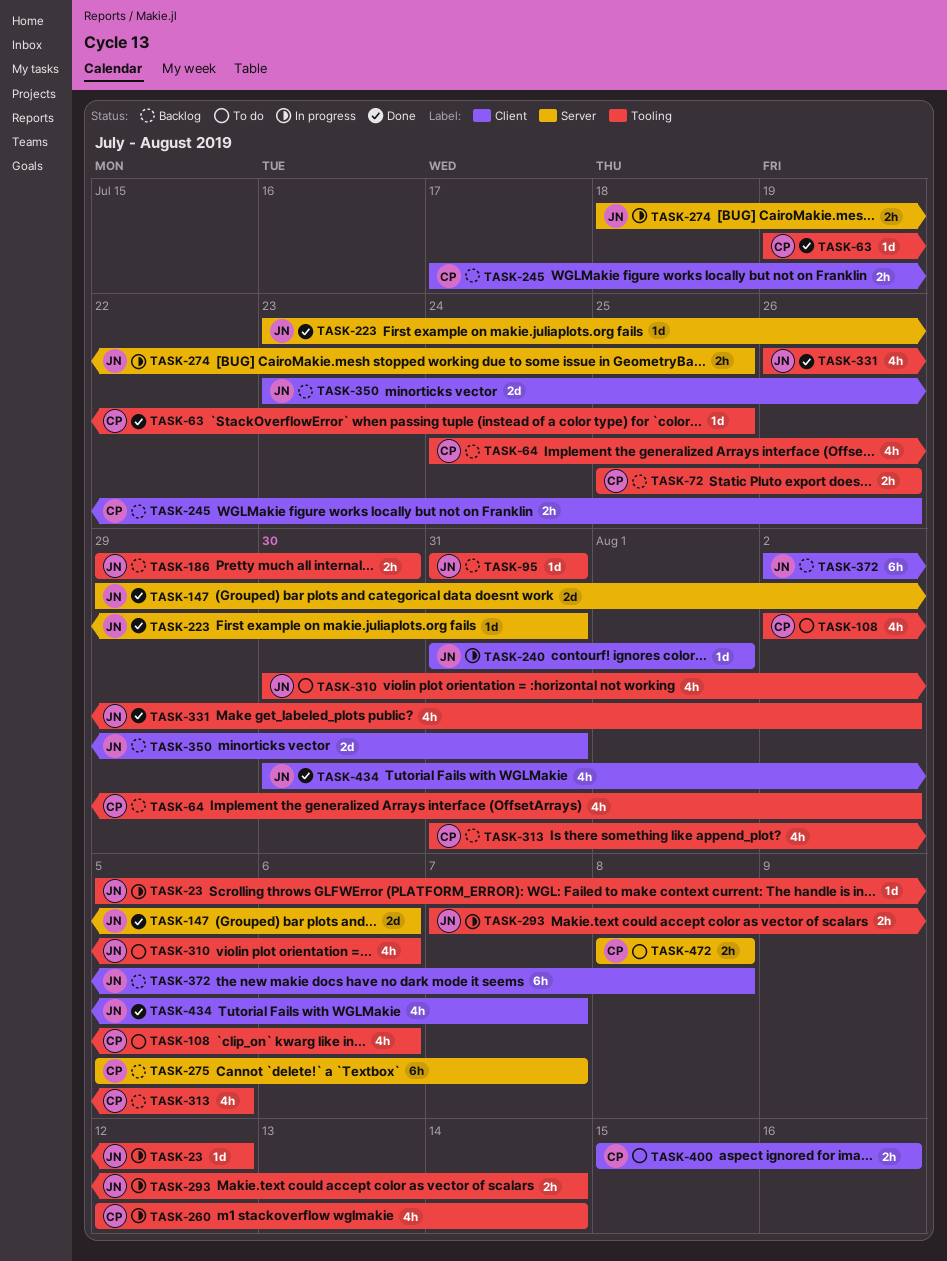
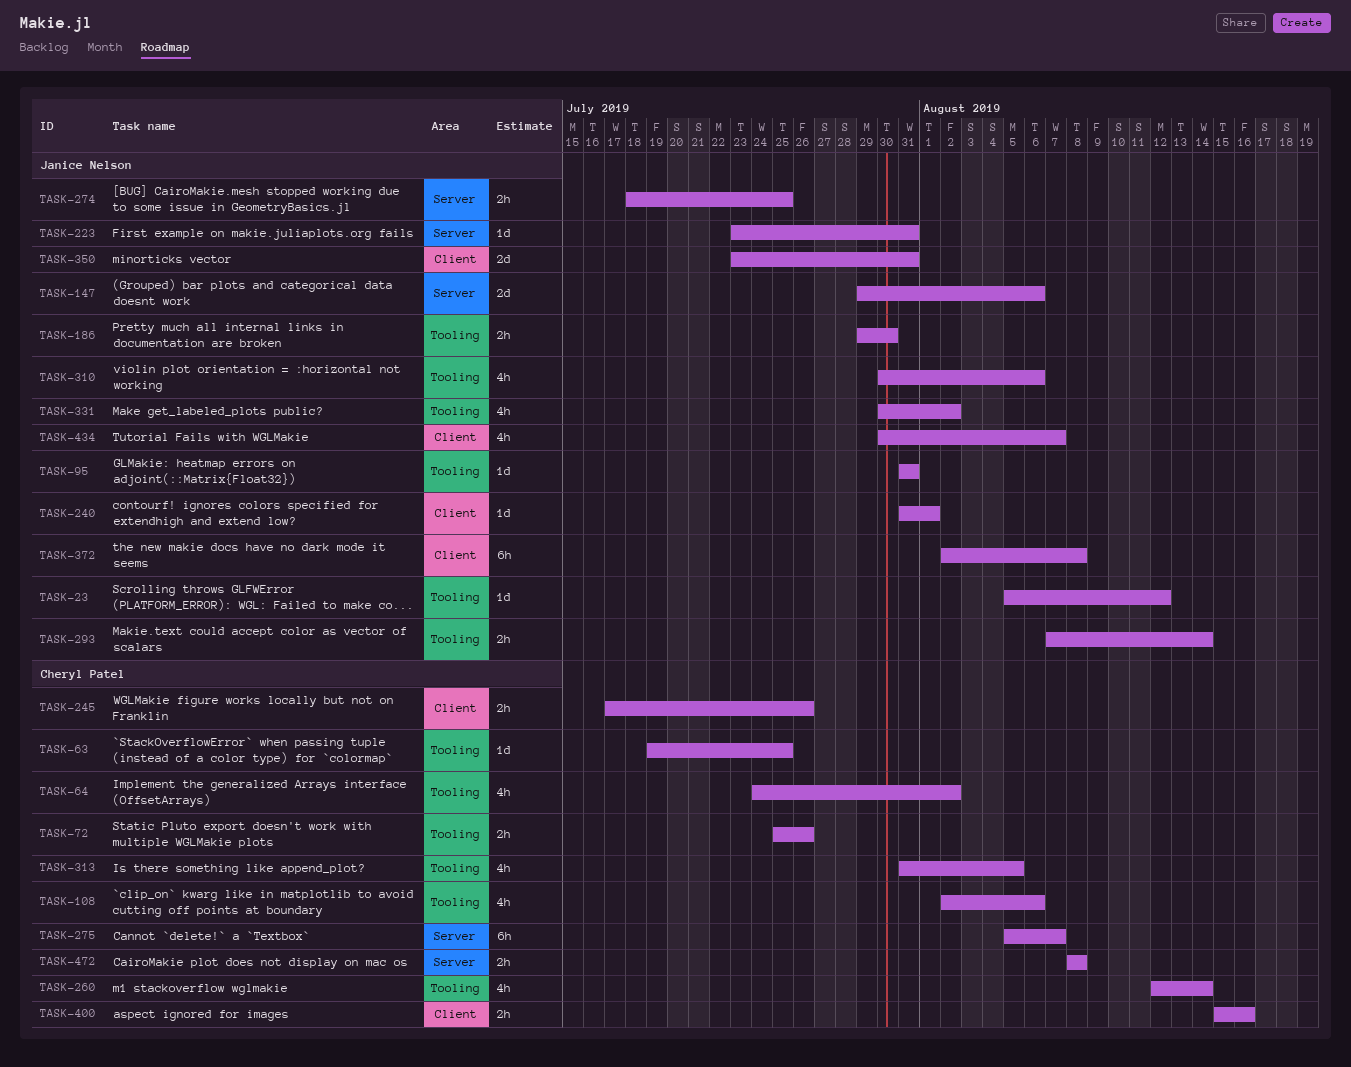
TASK-331, start: Jul 26 -> Jul 30

